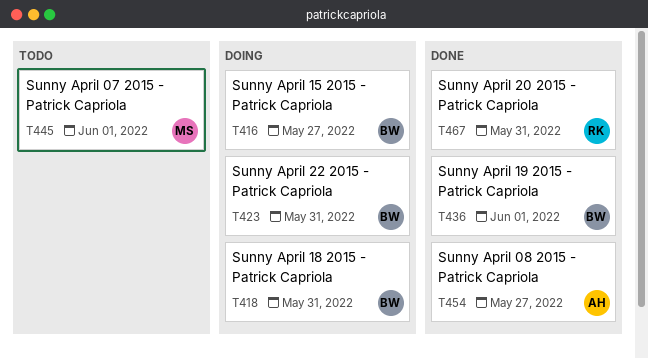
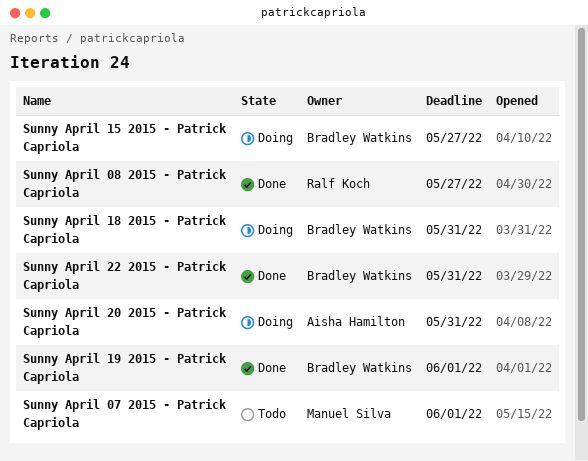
Sunny April 08 2015 - Patrick Capriola, owner: Aisha Hamilton -> Ralf Koch
Sunny April 20 2015 - Patrick Capriola, status: Done -> Doing
Sunny April 20 2015 - Patrick Capriola, owner: Ralf Koch -> Aisha Hamilton
Sunny April 22 2015 - Patrick Capriola, status: Doing -> Done

